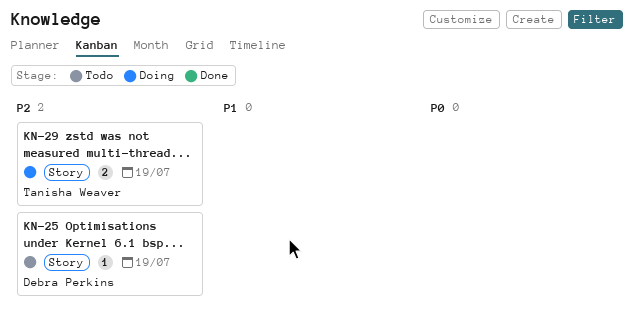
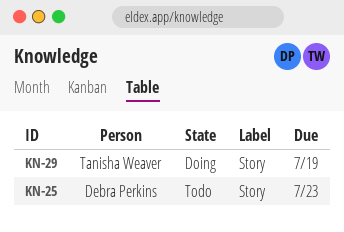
KN-25, due: Jul 19 -> Jul 23

